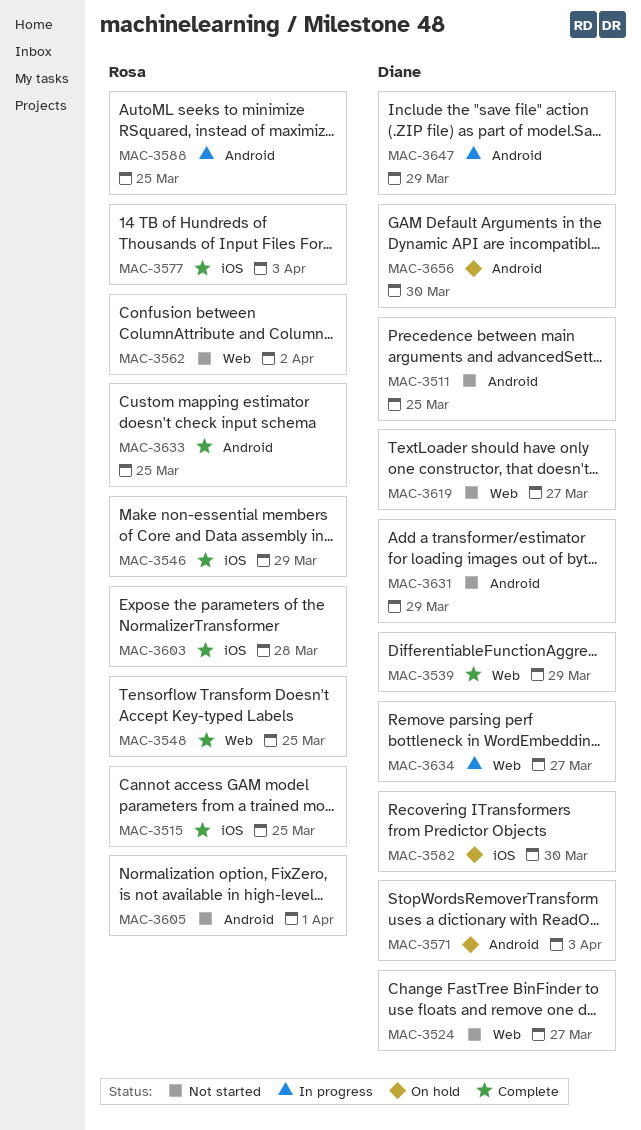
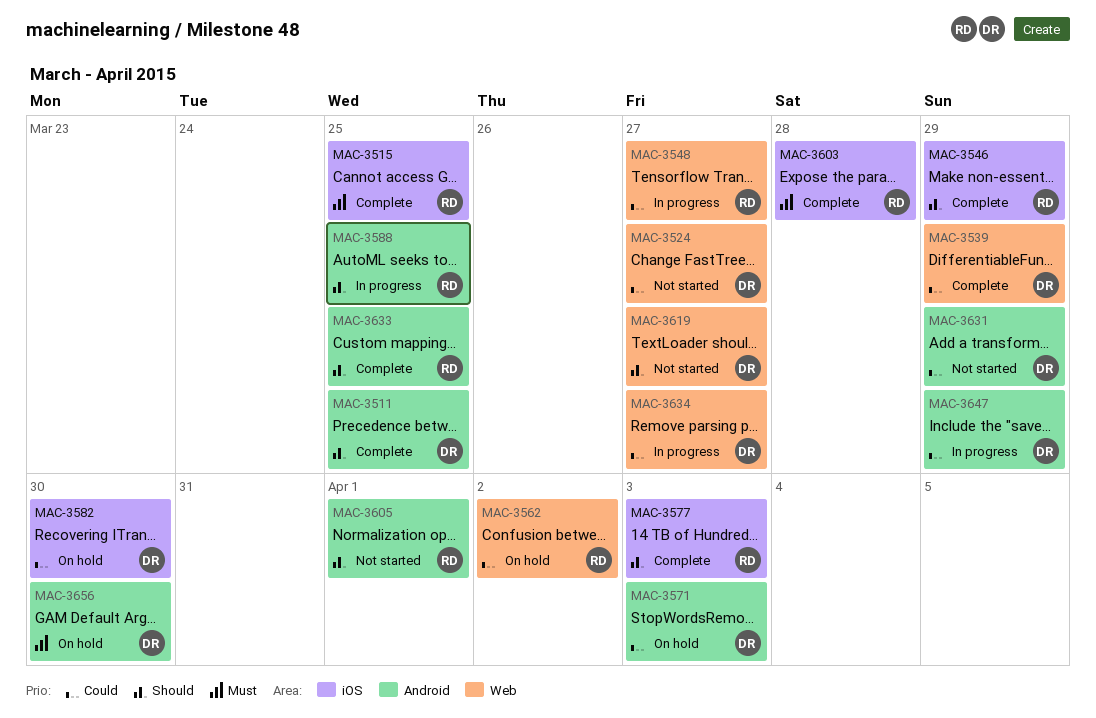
MAC-3511, status: Not started -> Complete
MAC-3548, status: Complete -> In progress
MAC-3548, due: Mar 25 -> Mar 27
MAC-3562, status: Not started -> On hold

